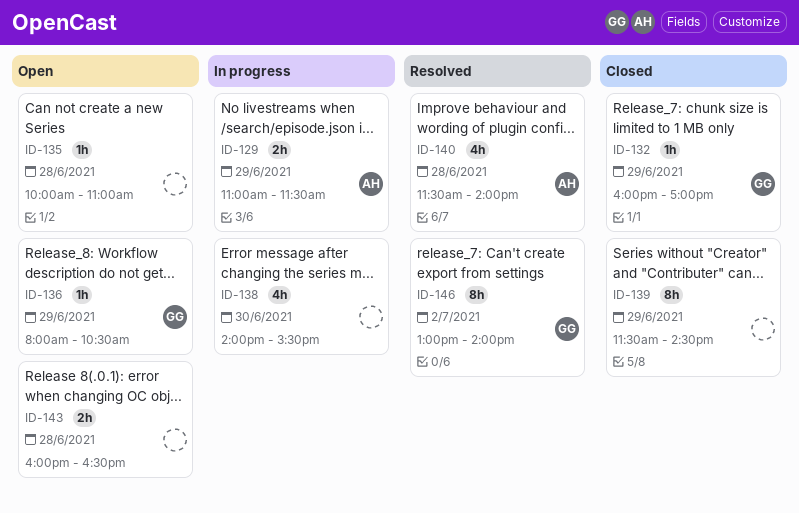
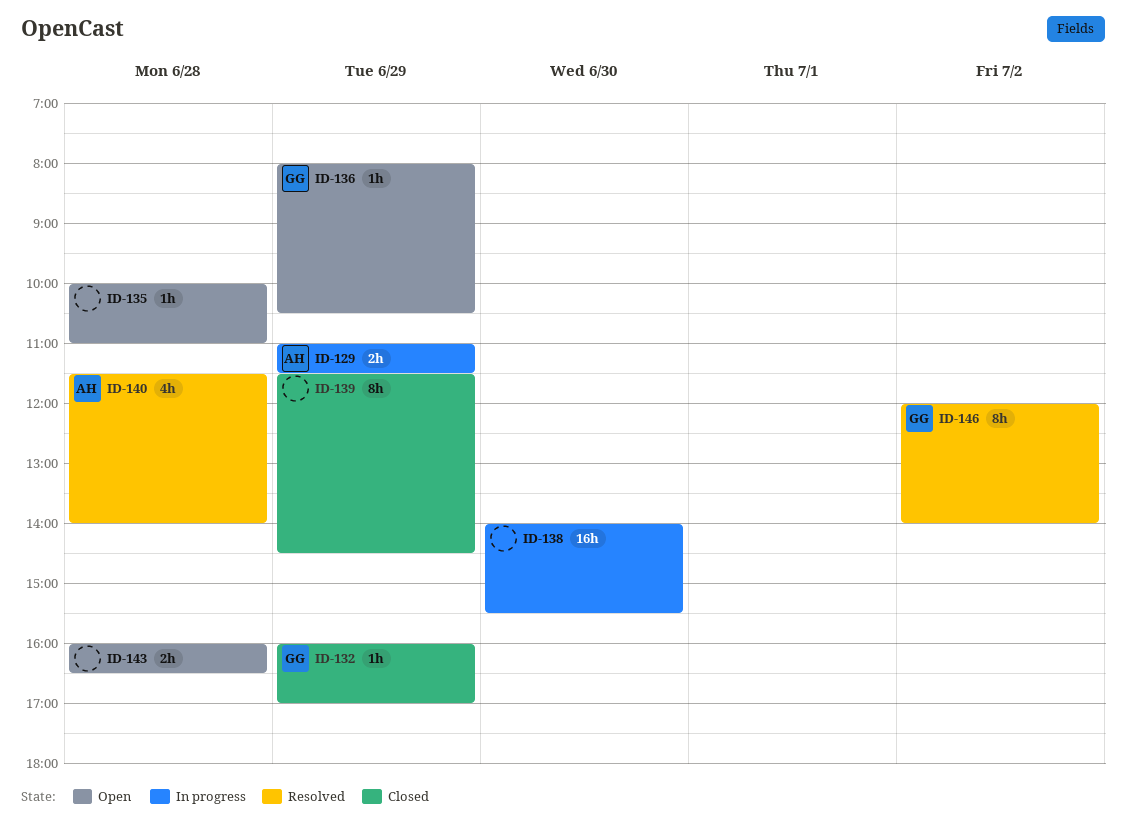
ID-138, estimate: 4h -> 16h
ID-146, begins: 13:00 -> 12:00

